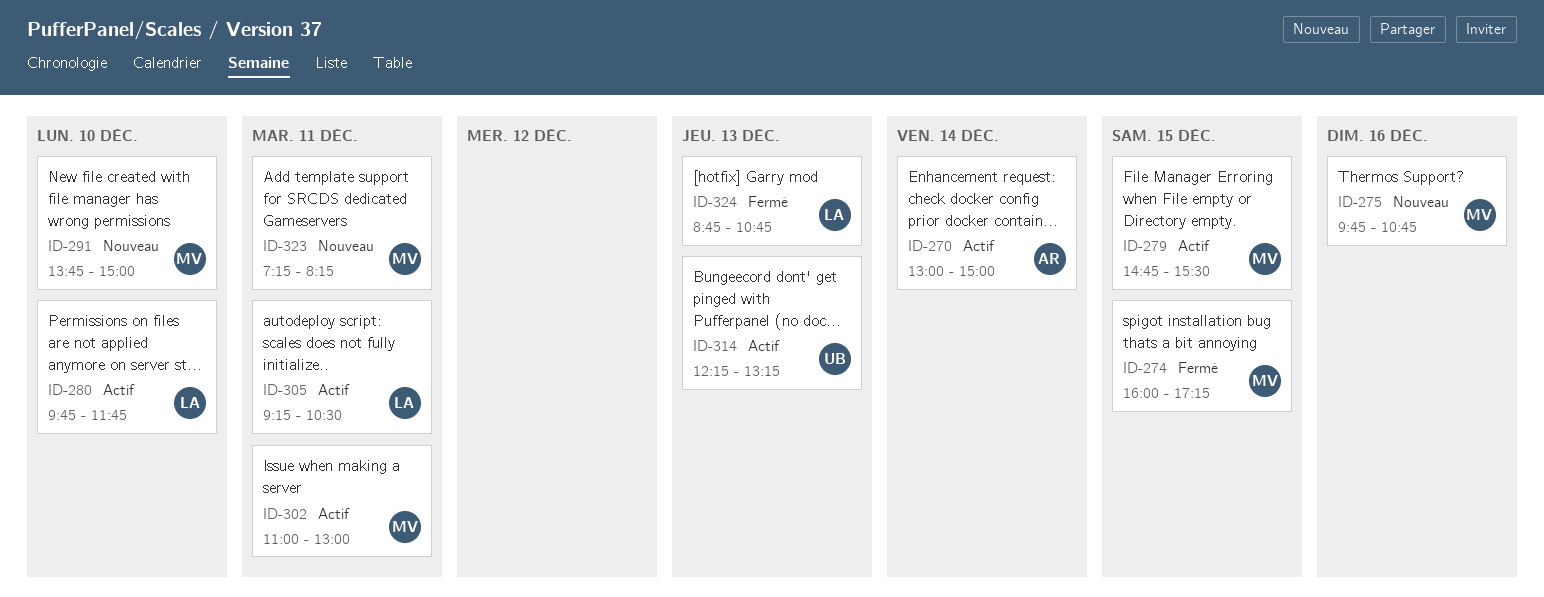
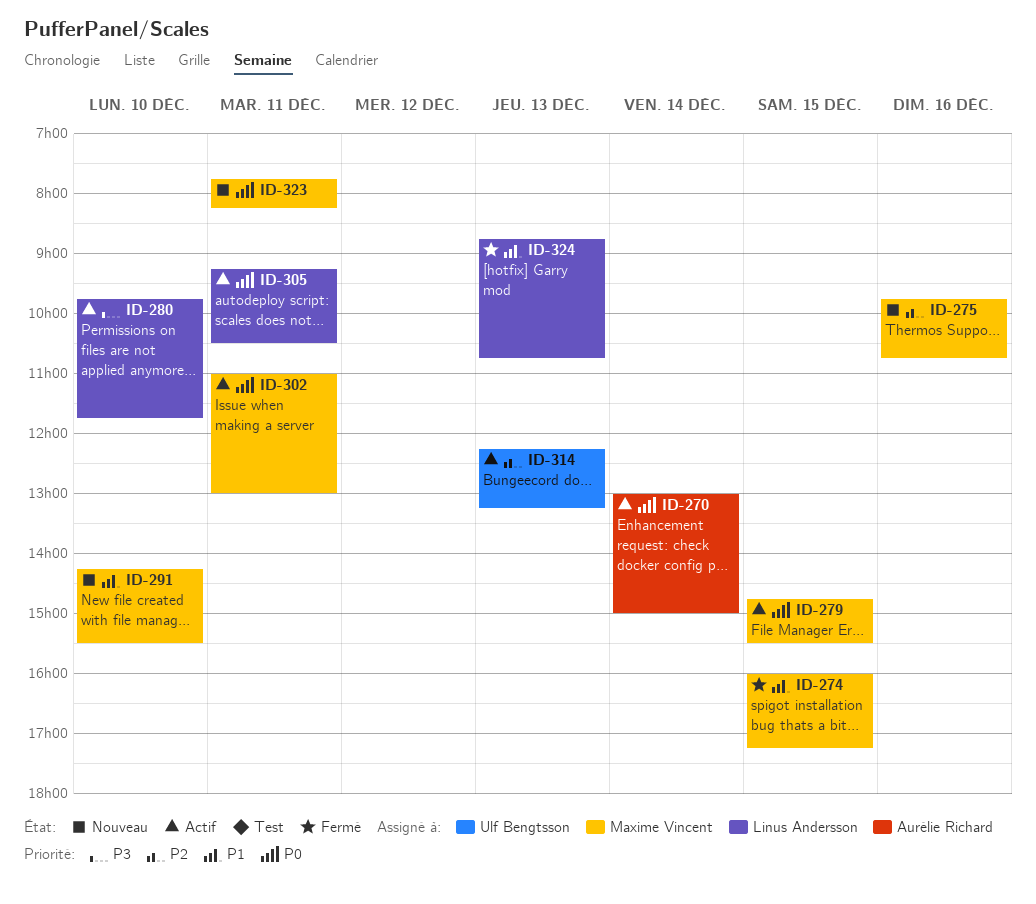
ID-291, begins: 13:45 -> 14:15
ID-291, ends: 15:00 -> 15:30
ID-323, begins: 07:15 -> 07:45

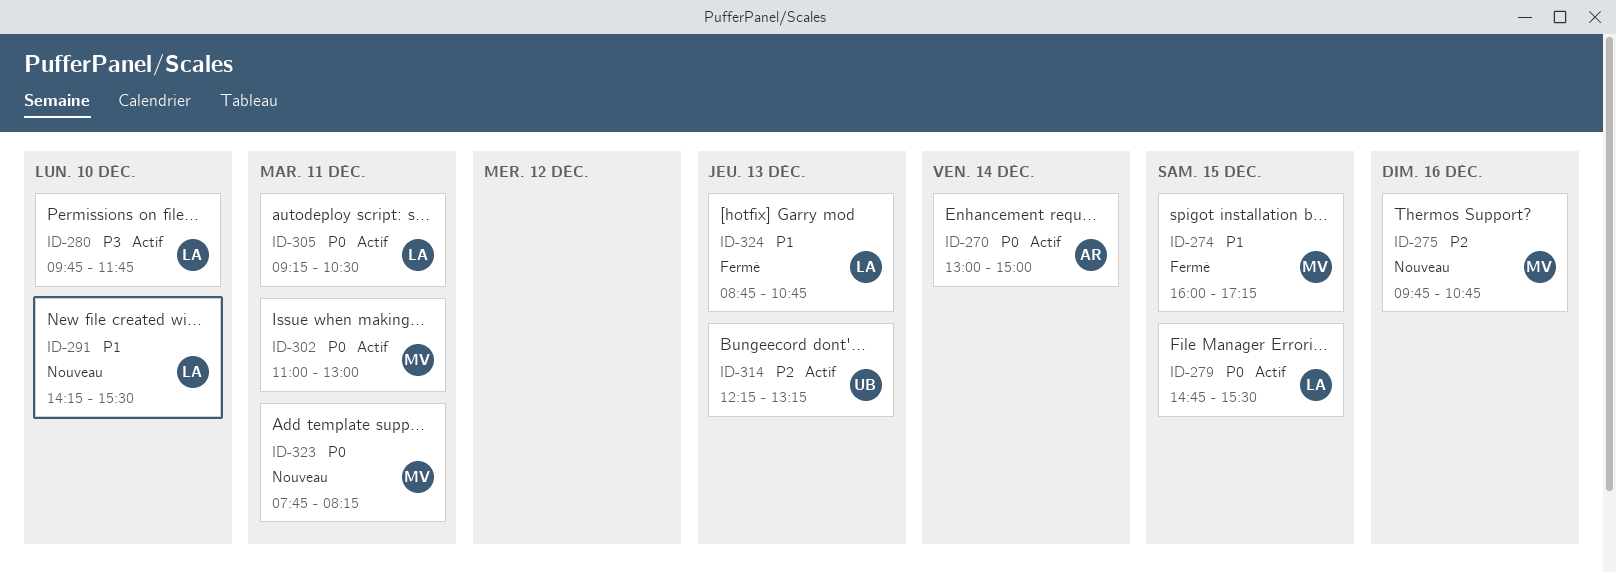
ID-279, owner: Maxime Vincent -> Linus Andersson
ID-291, owner: Maxime Vincent -> Linus Andersson

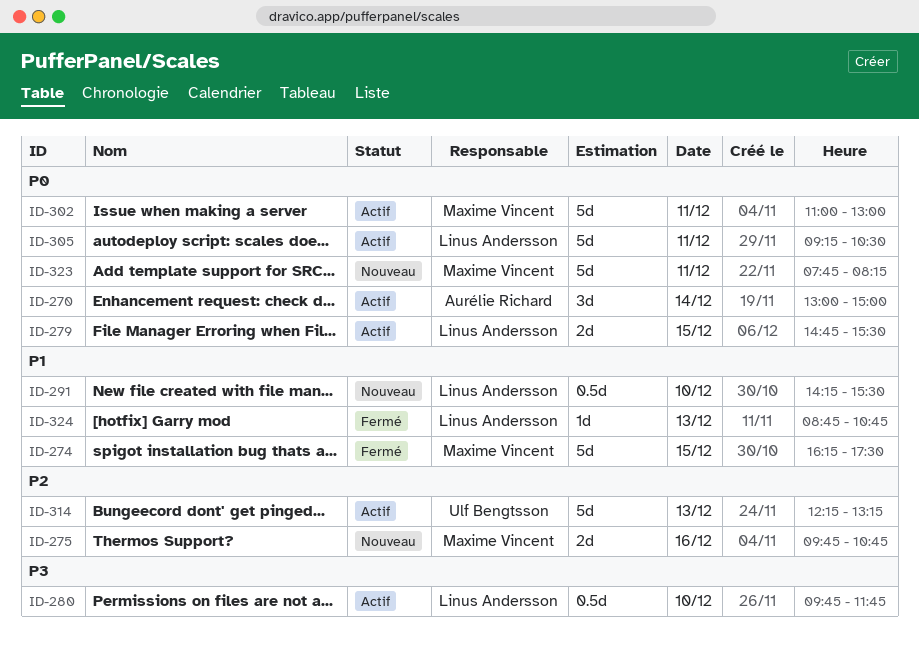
ID-274, begins: 16:00 -> 16:15
ID-274, ends: 17:15 -> 17:30

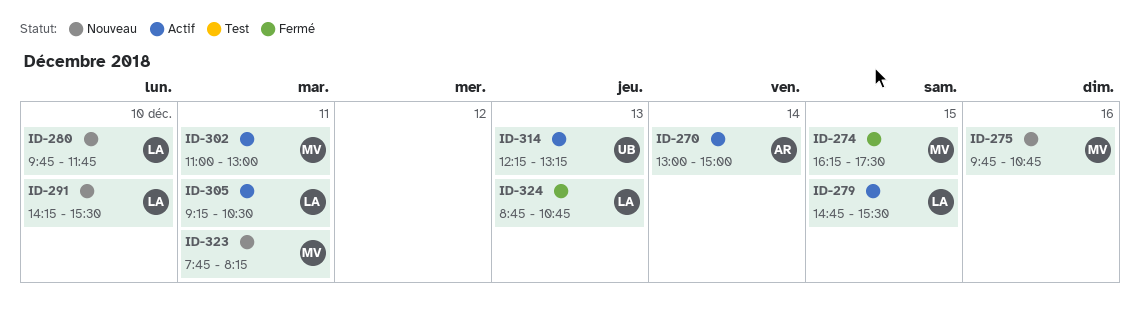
ID-280, status: Actif -> Nouveau

